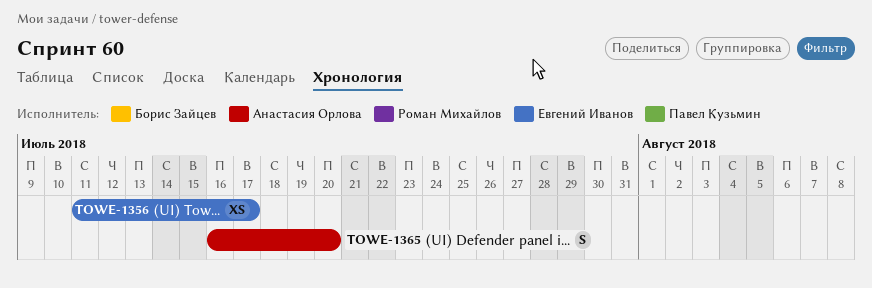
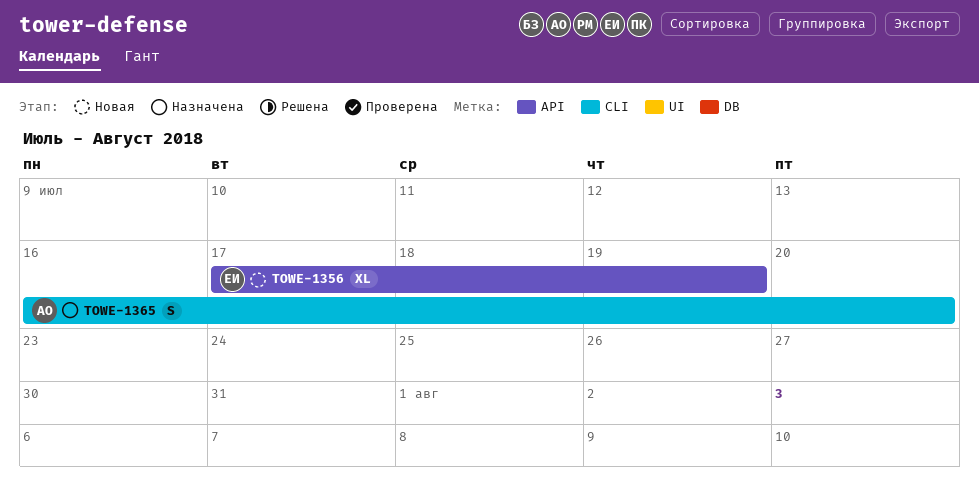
TOWE-1356, estimate: XS -> XL
TOWE-1356, start: Jul 11 -> Jul 17
TOWE-1356, due: Jul 17 -> Jul 19

